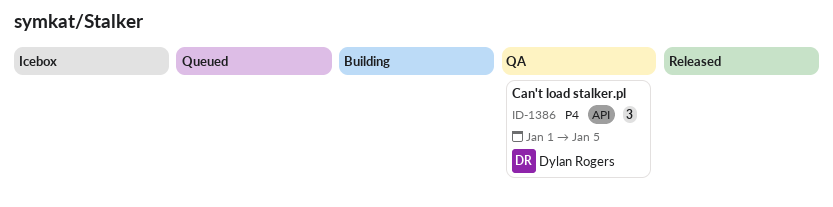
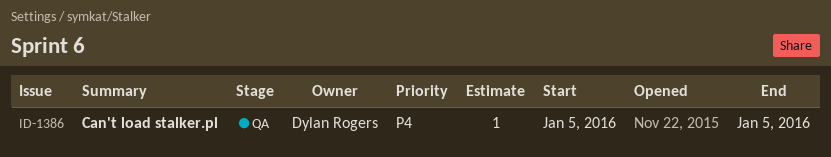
ID-1386, estimate: 3 -> 1
ID-1386, start: Jan 1 -> Jan 5

